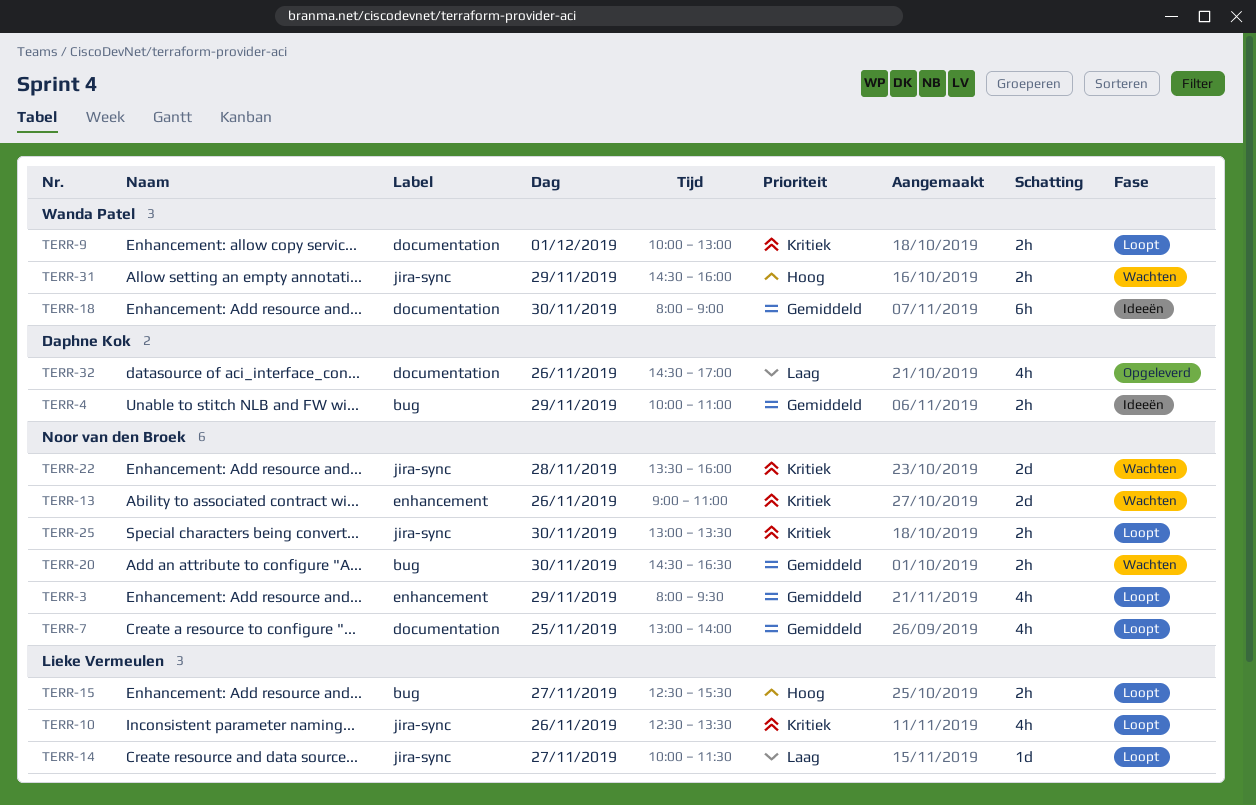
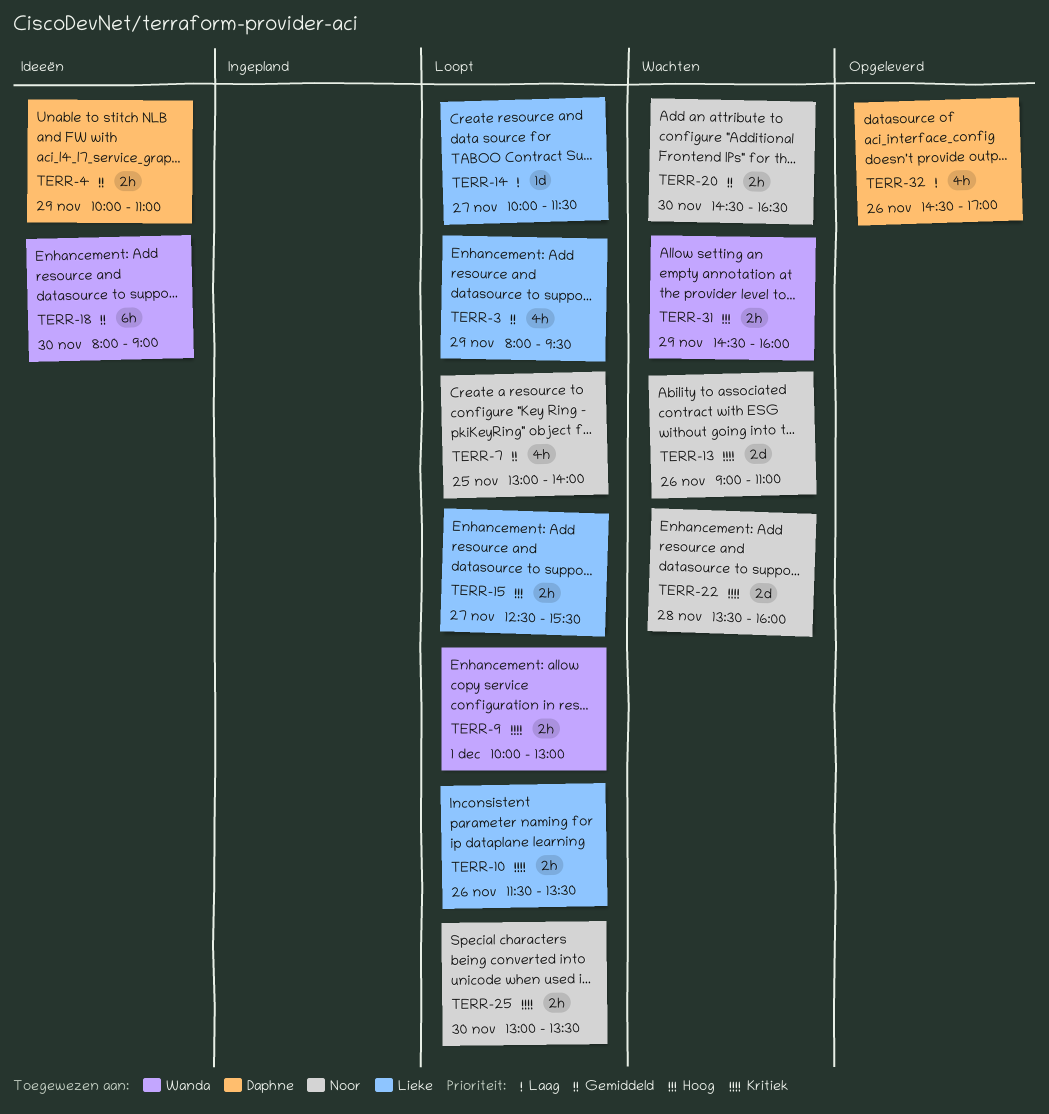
TERR-3, owner: Noor van den Broek -> Lieke Vermeulen
TERR-10, estimate: 4h -> 2h
TERR-10, begins: 12:30 -> 11:30

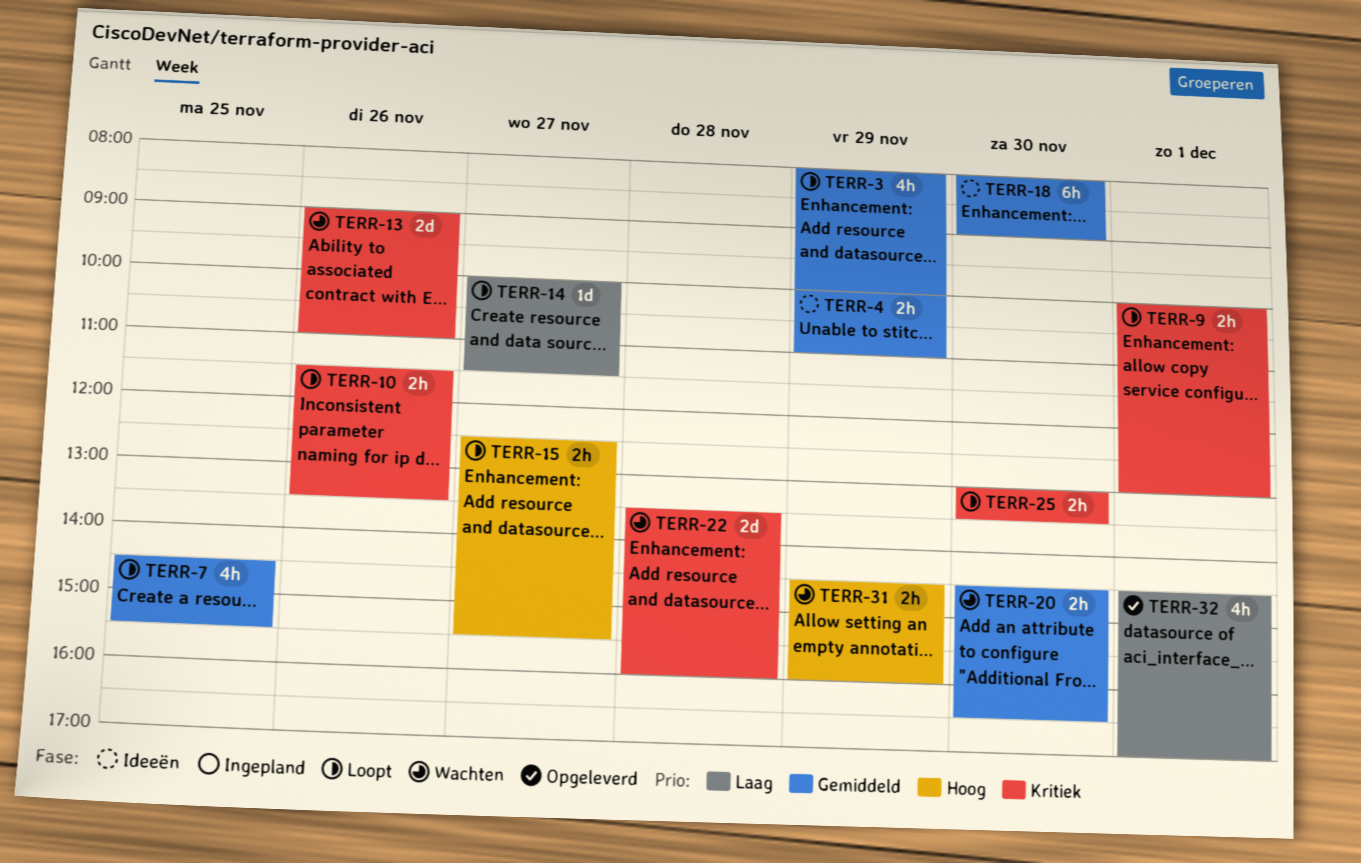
TERR-3, ends: 09:30 -> 10:00
TERR-7, begins: 13:00 -> 14:30
TERR-7, ends: 14:00 -> 15:30
TERR-32, day: Nov 26 -> Dec 1

